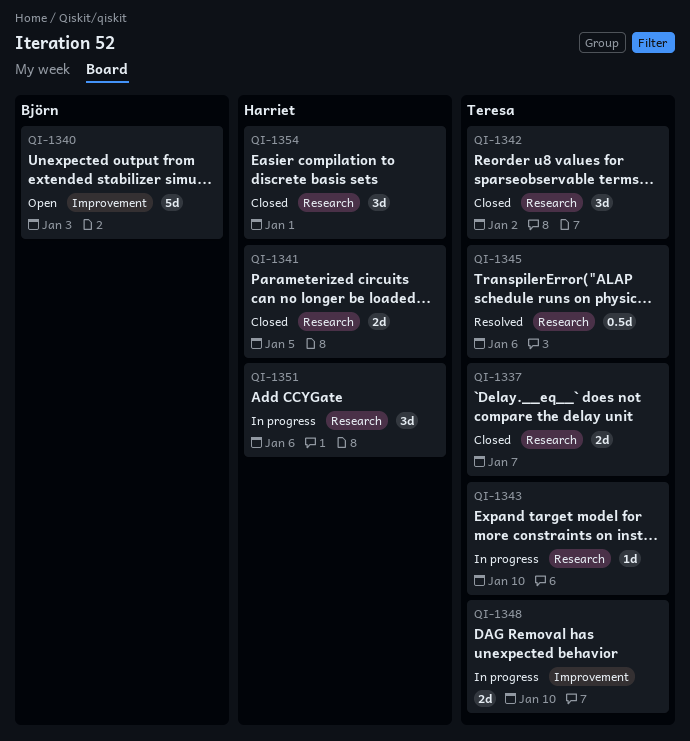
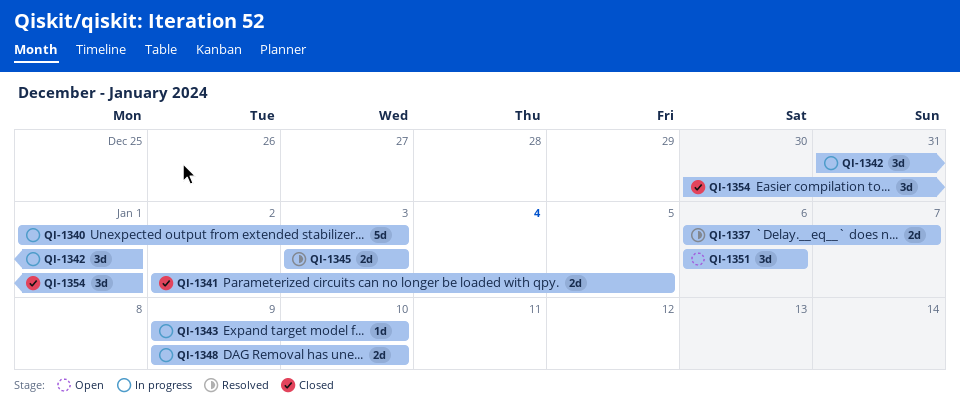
QI-1337, status: Closed -> Resolved
QI-1340, status: Open -> In progress
QI-1342, status: Closed -> In progress
QI-1342, due: Jan 2 -> Jan 1
QI-1345, estimate: 0.5d -> 2d
QI-1345, due: Jan 6 -> Jan 3
QI-1351, status: In progress -> Open

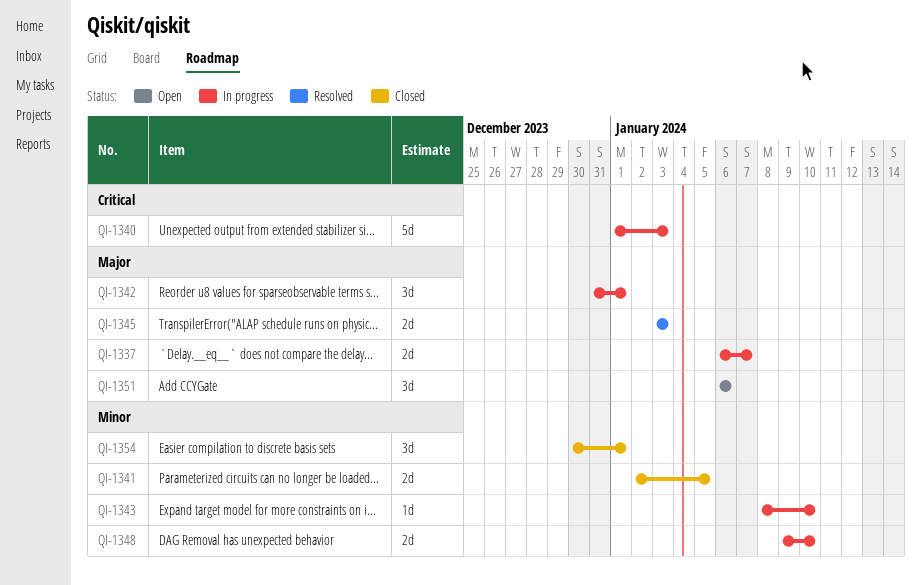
QI-1337, status: Resolved -> In progress
QI-1343, start: Jan 9 -> Jan 8

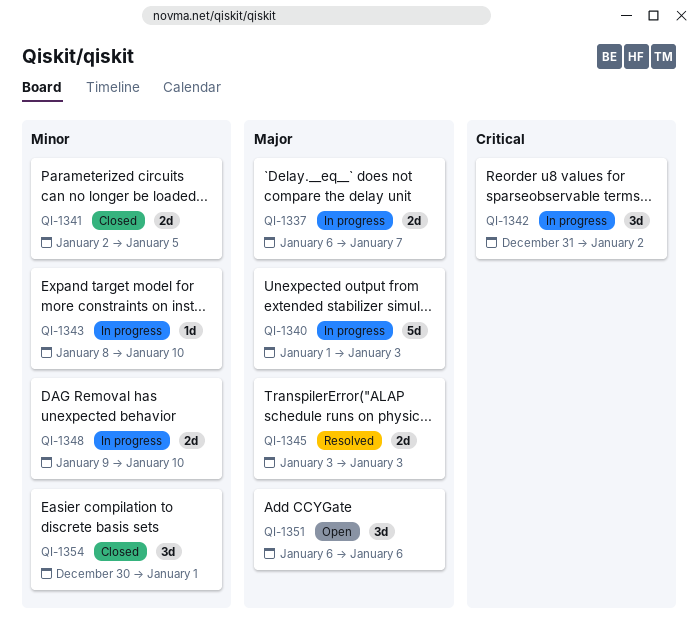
QI-1340, priority: Critical -> Major
QI-1342, priority: Major -> Critical
QI-1342, due: Jan 1 -> Jan 2

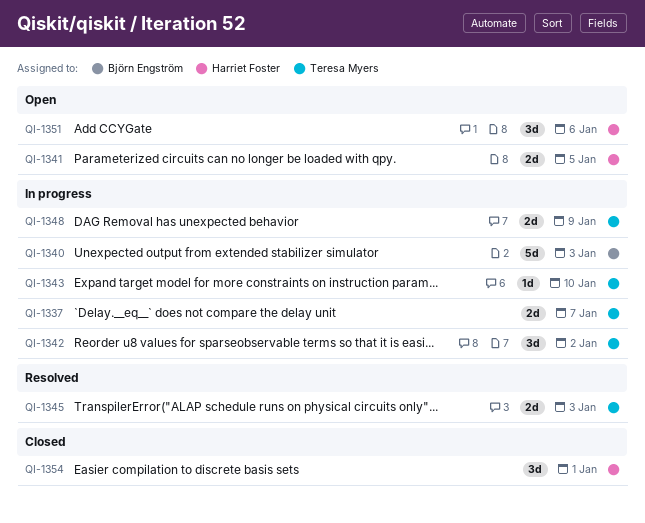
QI-1341, status: Closed -> Open
QI-1348, due: Jan 10 -> Jan 9

